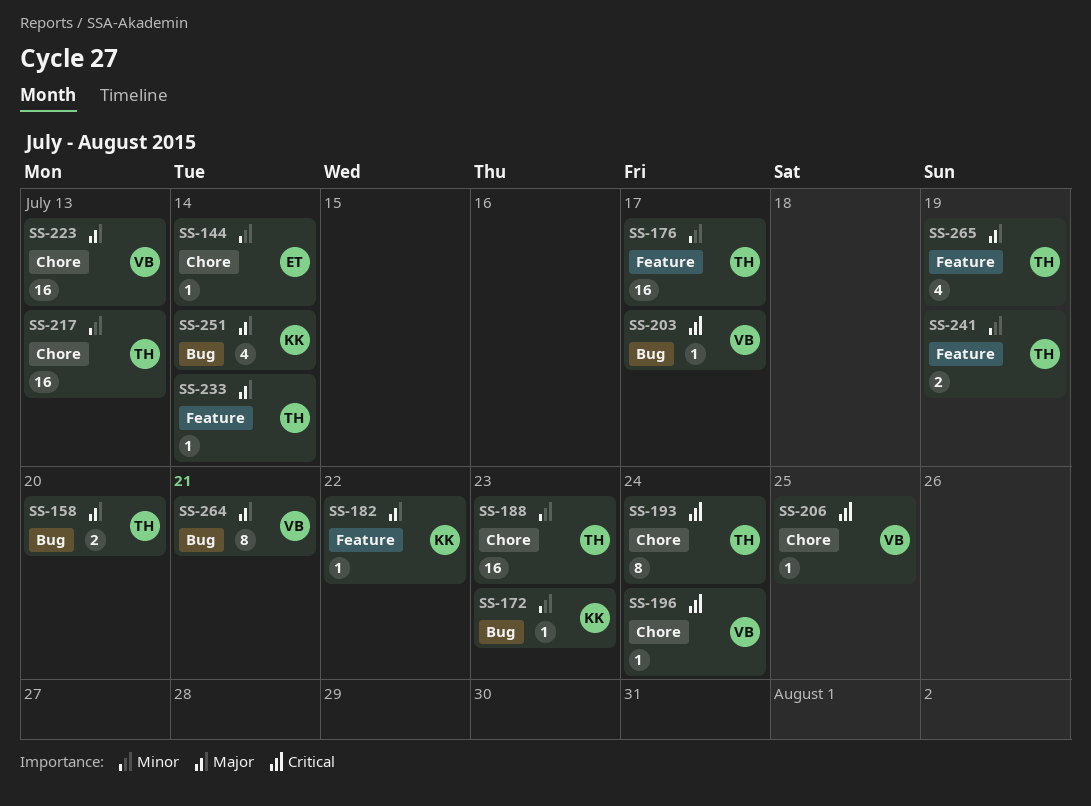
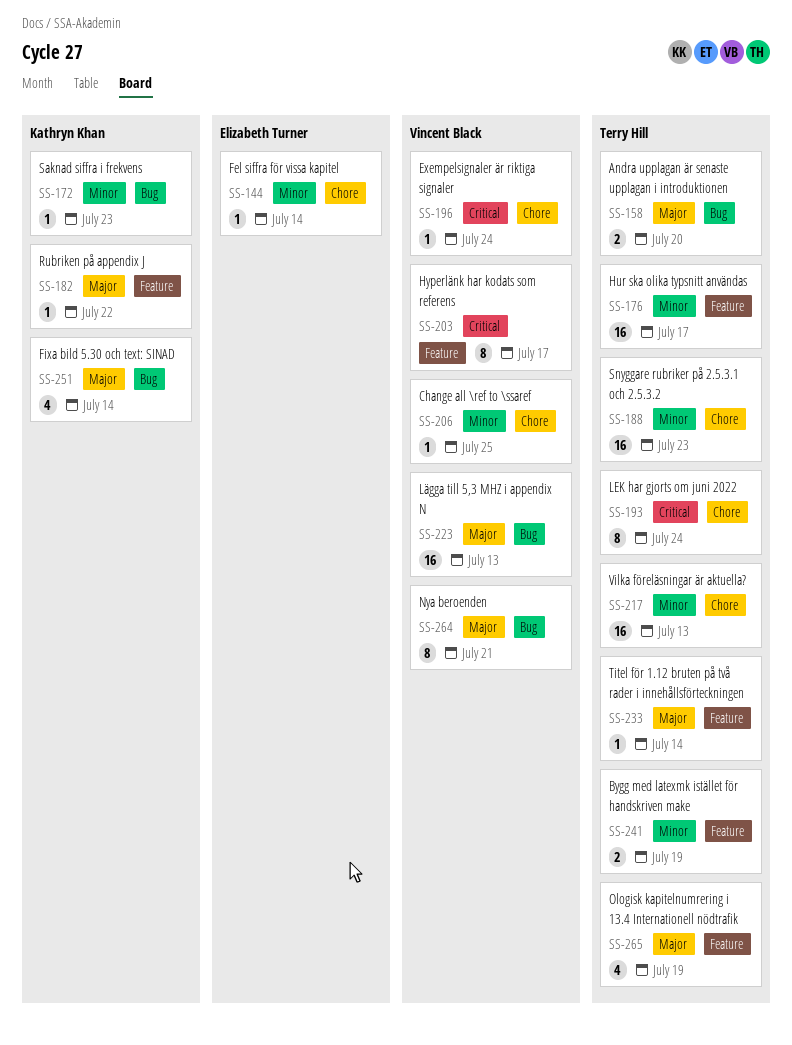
SS-203, label: Bug -> Feature
SS-203, estimate: 1 -> 8
SS-206, priority: Critical -> Minor
SS-223, label: Chore -> Bug

